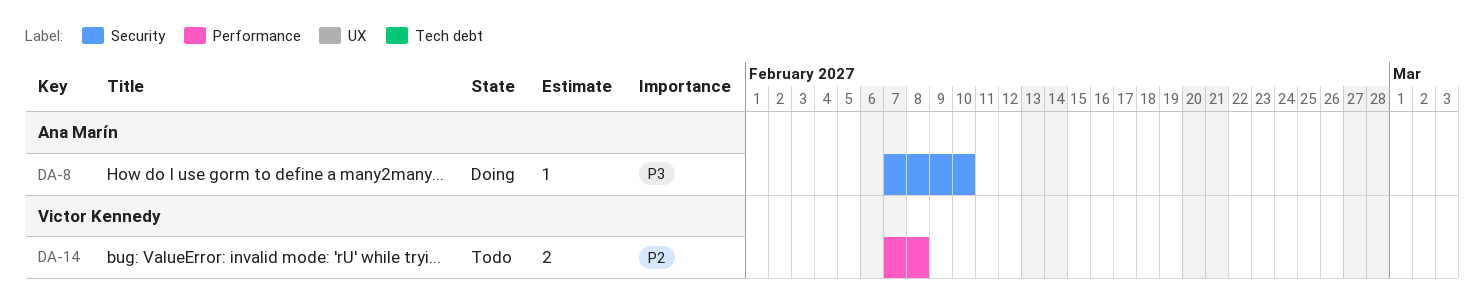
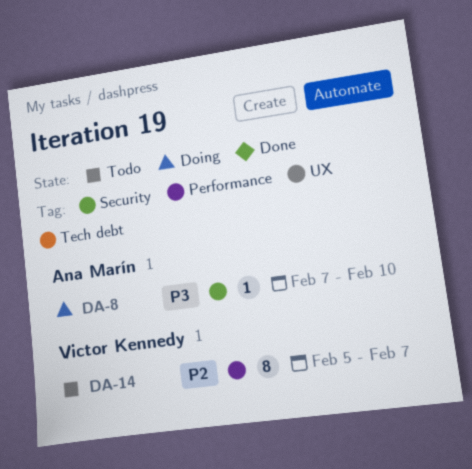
DA-14, estimate: 2 -> 8
DA-14, start: Feb 7 -> Feb 5
DA-14, due: Feb 8 -> Feb 7

